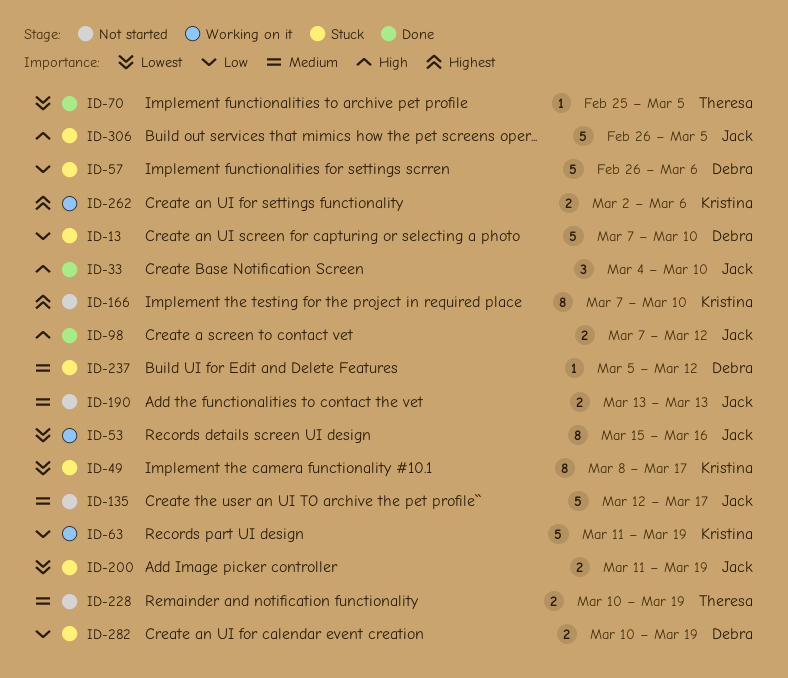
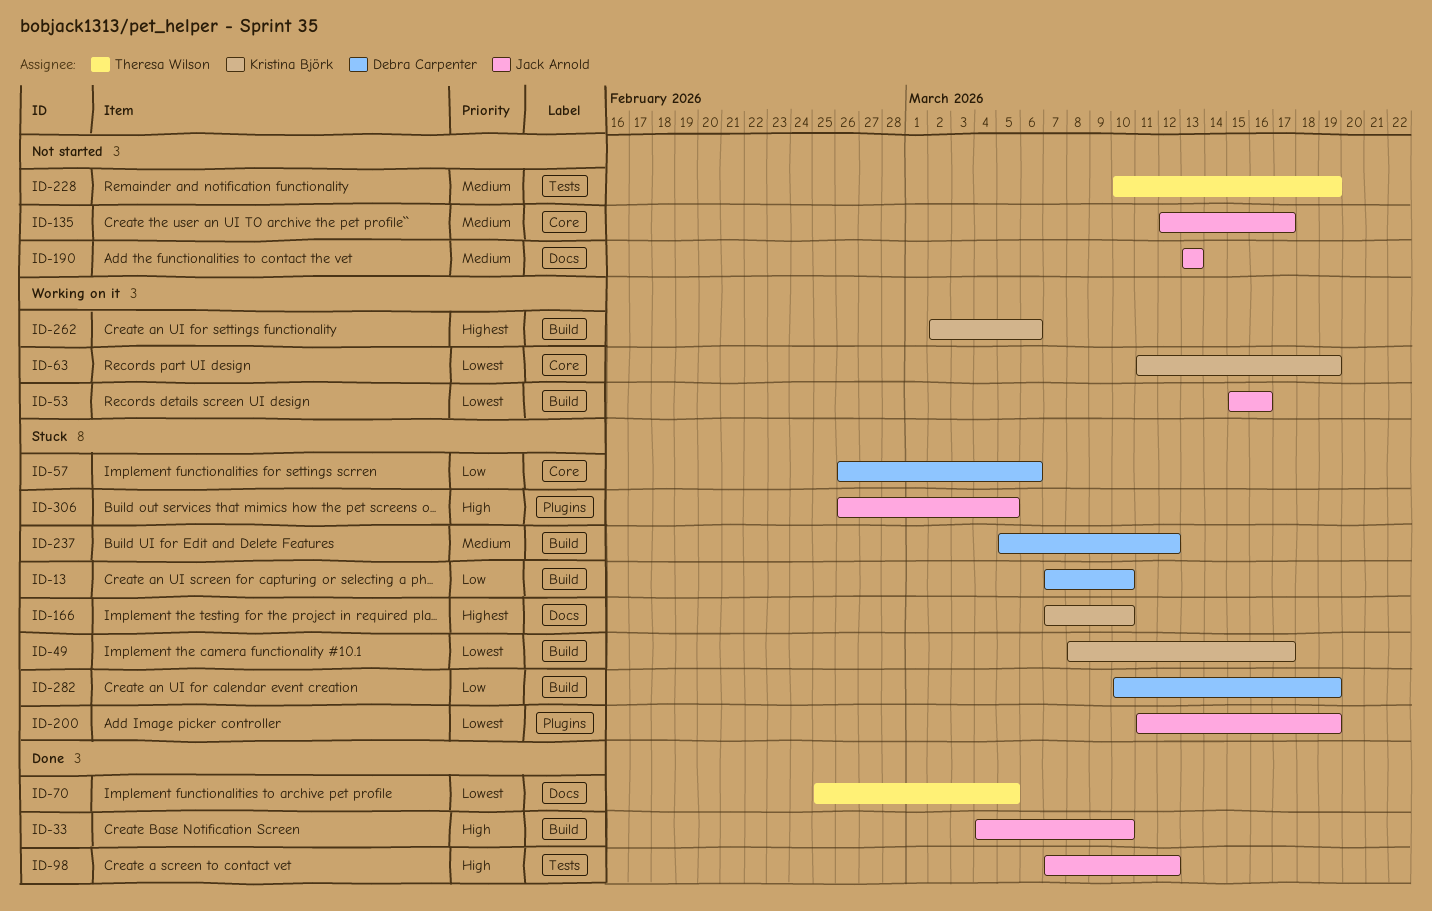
ID-63, priority: Low -> Lowest
ID-166, status: Not started -> Stuck

